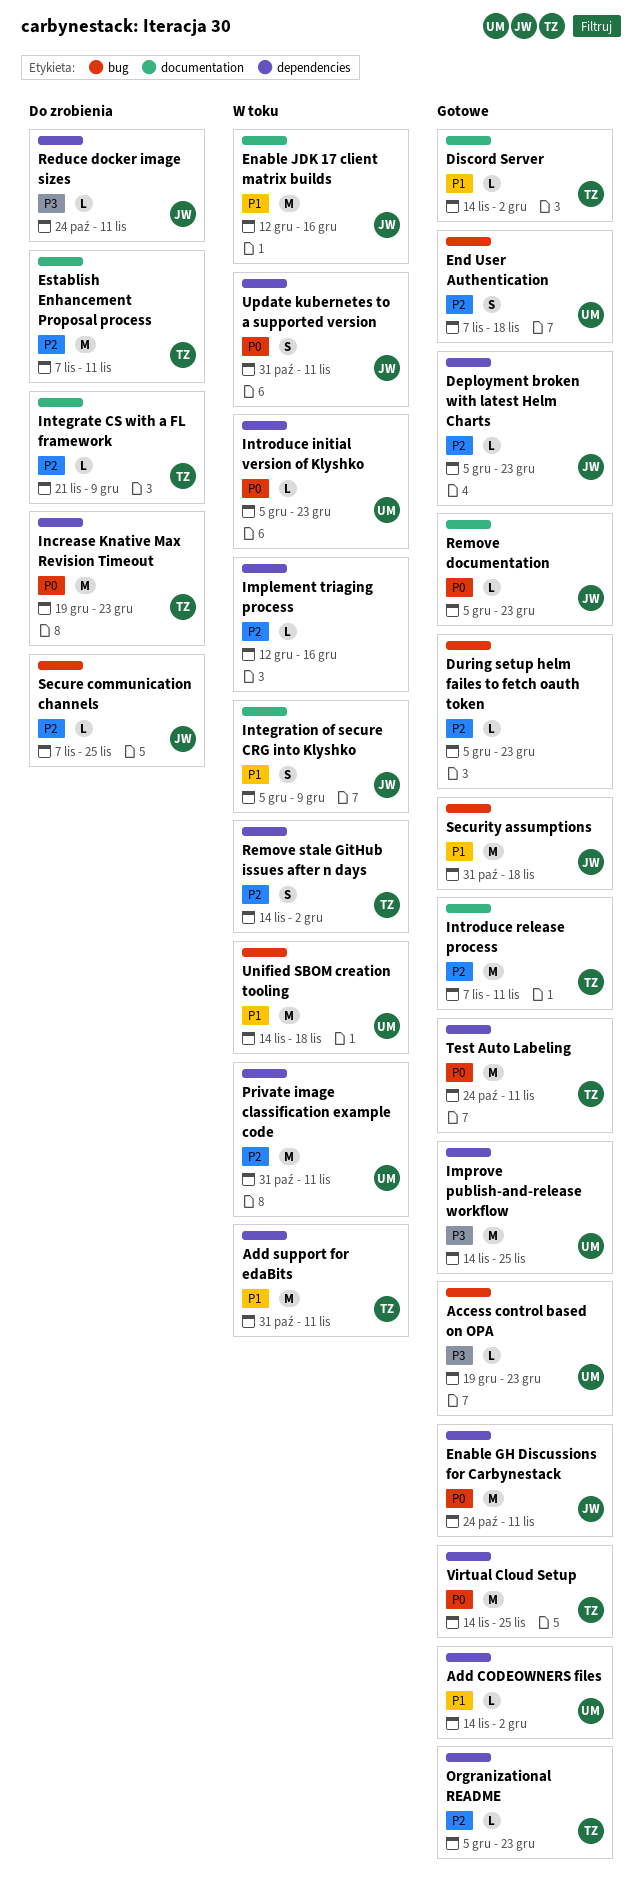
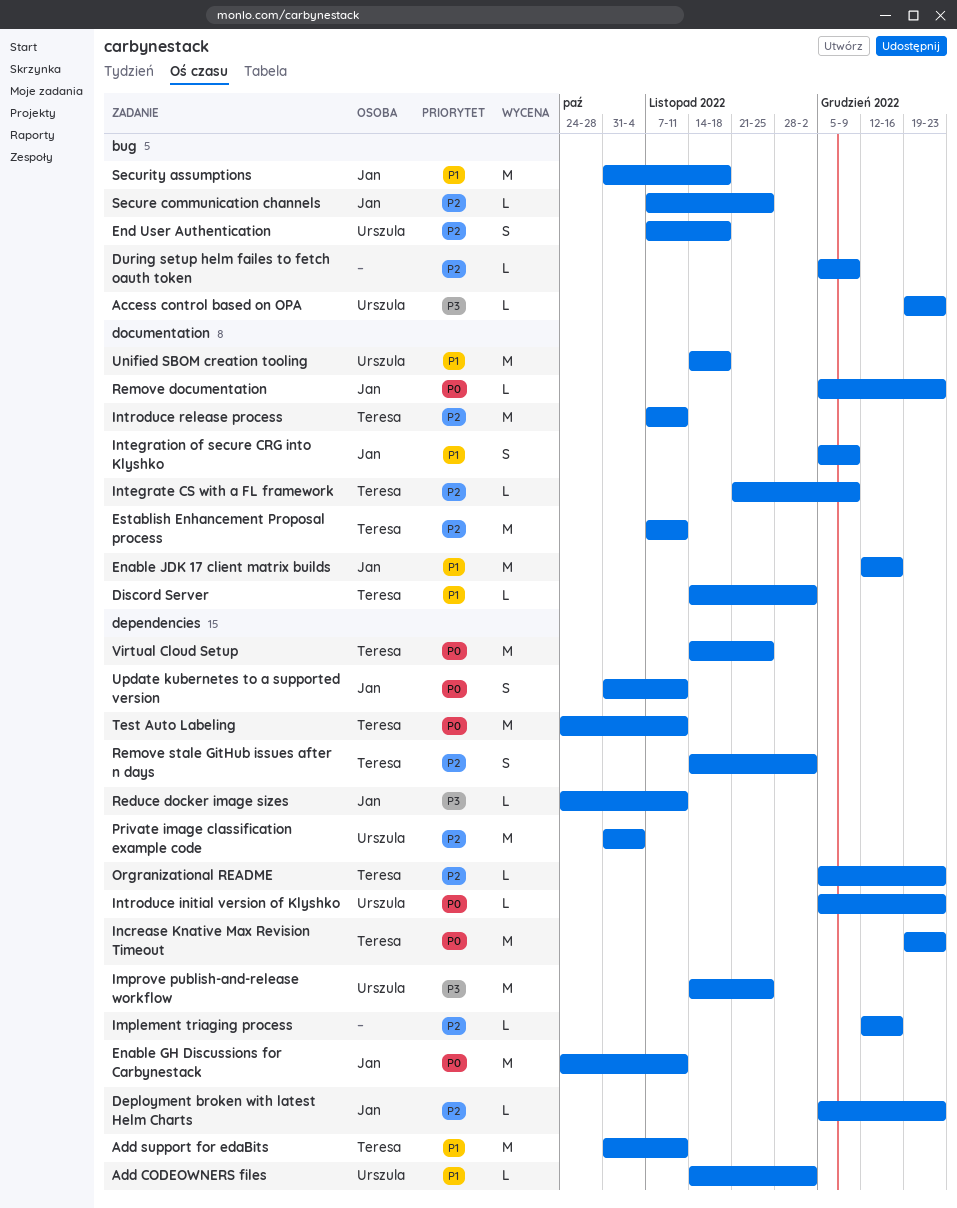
During setup helm failes to fetch oauth token, due: Dec 23 -> Dec 9
Private image classification example code, due: Nov 11 -> Nov 4
Unified SBOM creation tooling, label: bug -> documentation

